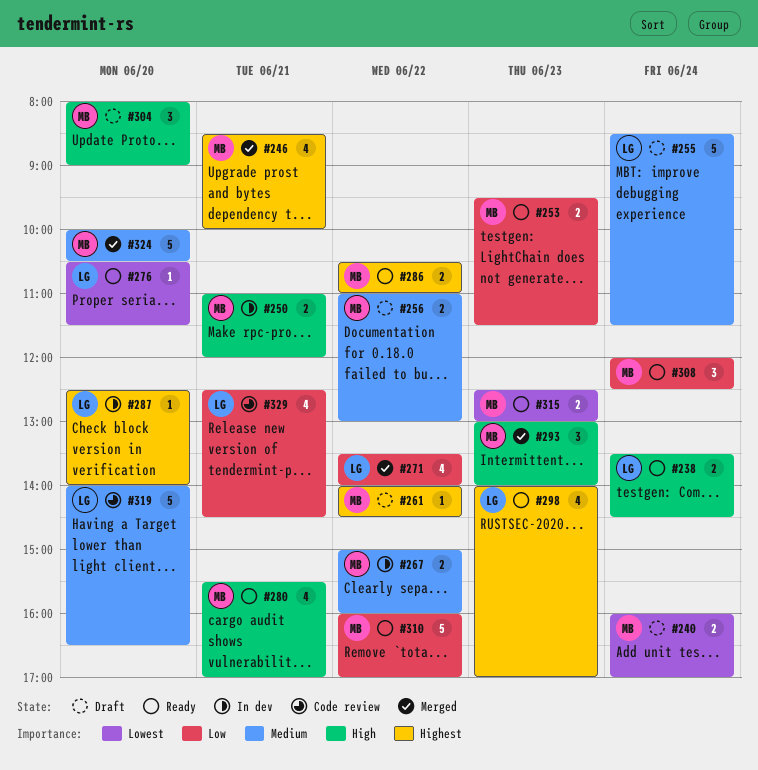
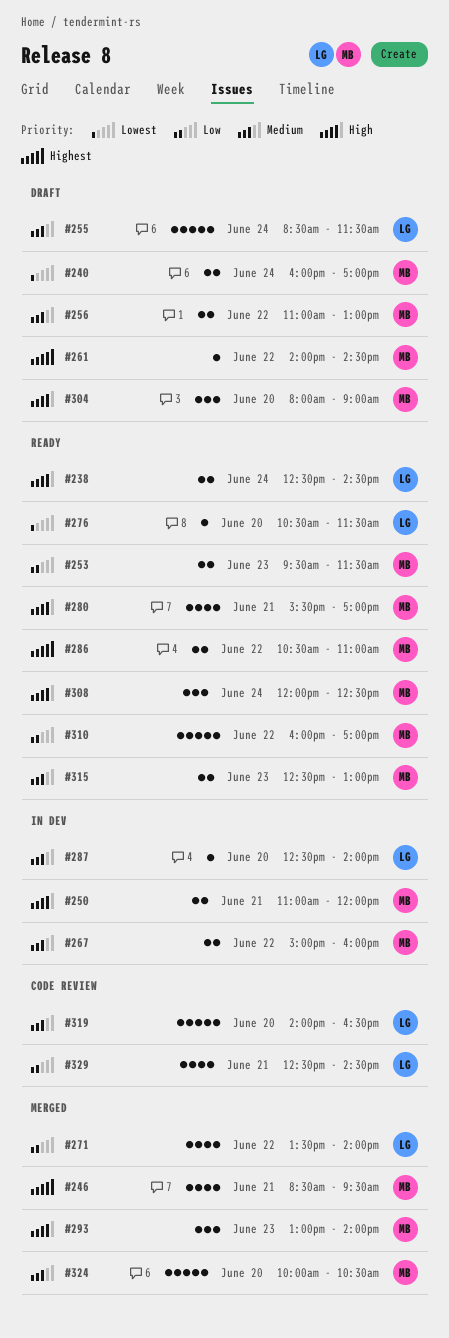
#238, begins: 13:30 -> 12:30
#246, ends: 10:00 -> 09:30
#287, priority: Highest -> Medium
#298: present -> none
#308, priority: Low -> High
#315, priority: Lowest -> Medium

